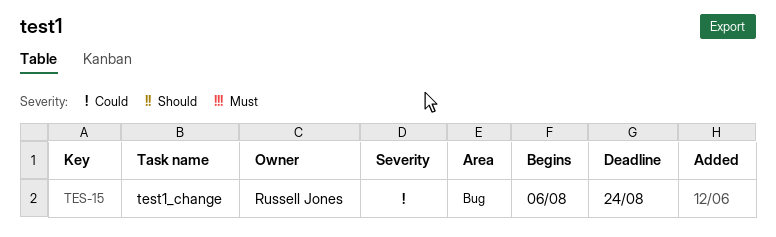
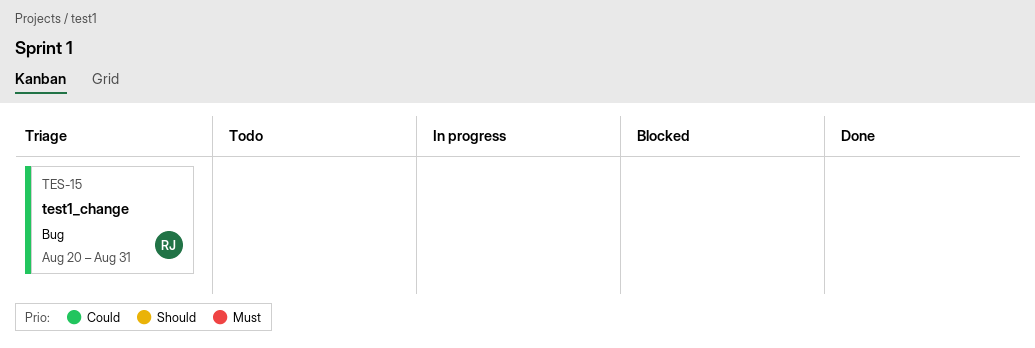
TES-15, start: Aug 6 -> Aug 20
TES-15, due: Aug 24 -> Aug 31

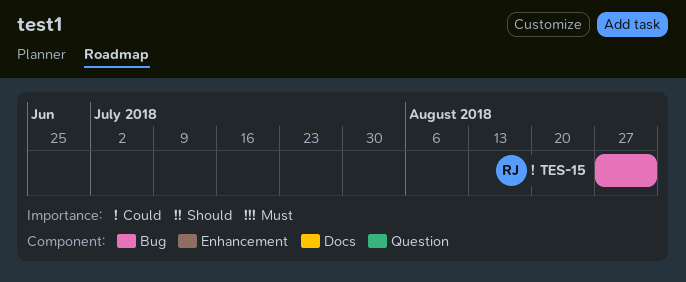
TES-15, start: Aug 20 -> Aug 27

